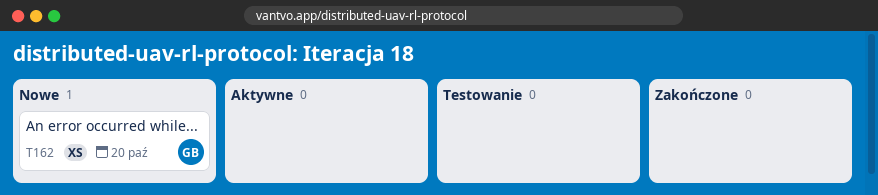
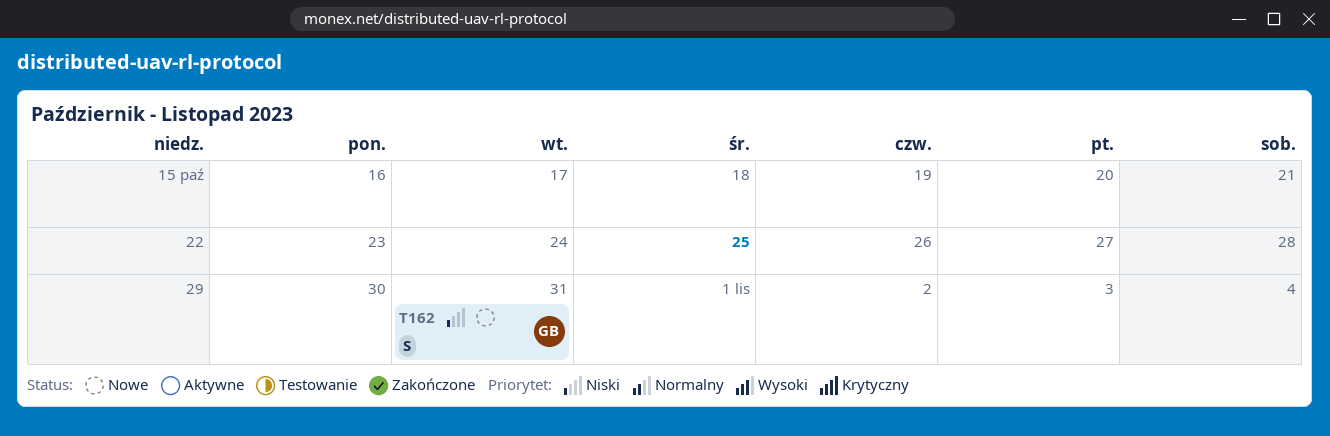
T162, estimate: XS -> S
T162, due: Oct 20 -> Oct 31

